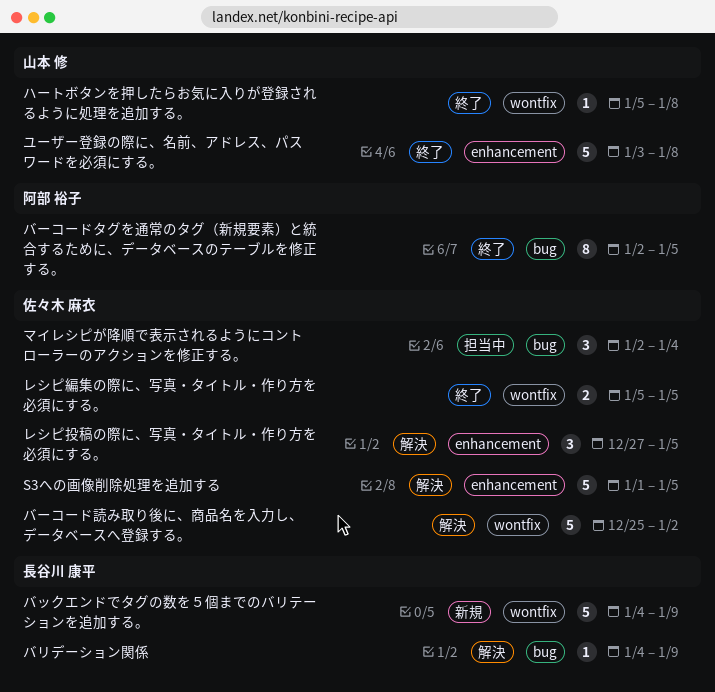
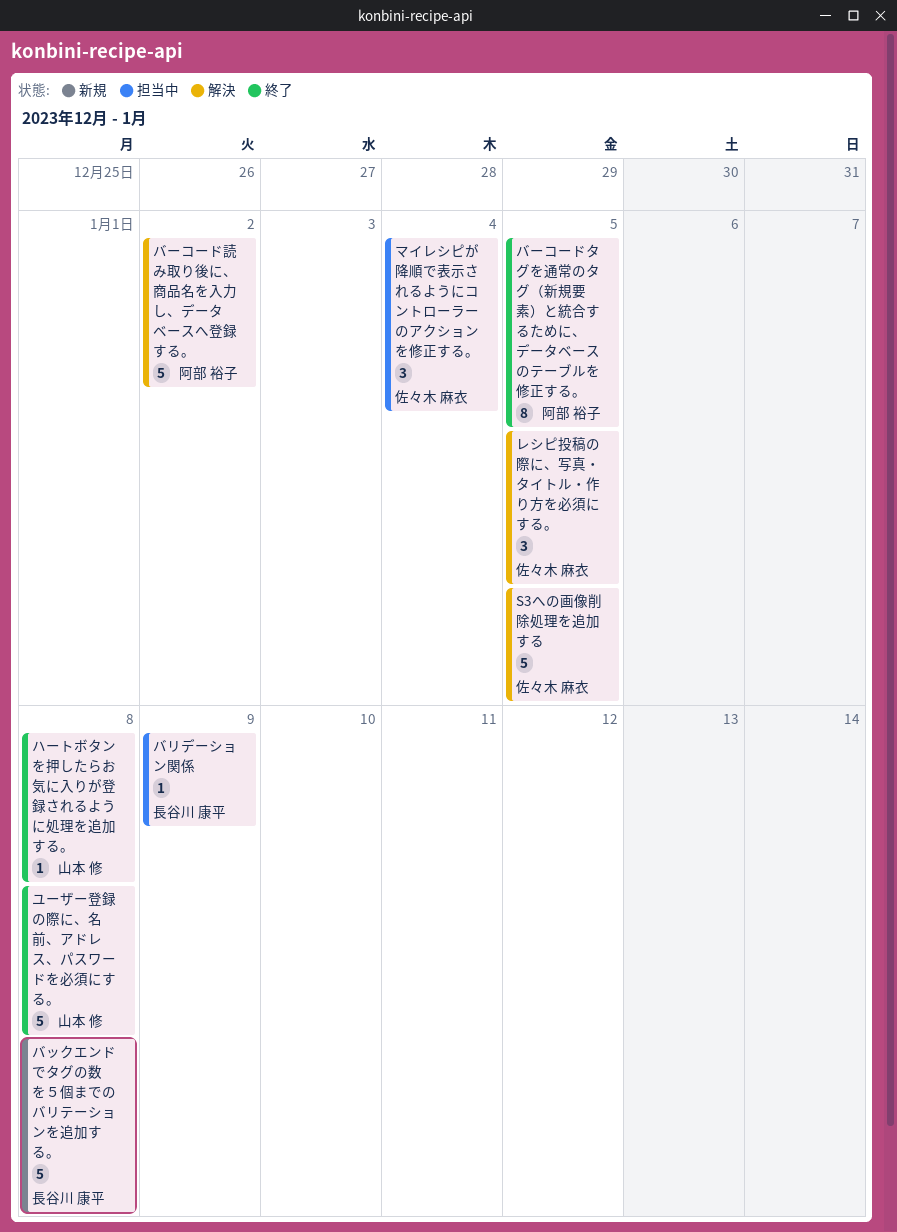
バックエンドでタグの数を５個までのバリテーションを追加する。, due: Jan 9 -> Jan 8
バリデーション関係, status: 解決 -> 担当中
バーコード読み取り後に、商品名を入力し、データベースへ登録する。, owner: 佐々木 麻衣 -> 阿部 裕子
レシピ編集の際に、写真・タイトル・作り方を必須にする。: present -> none

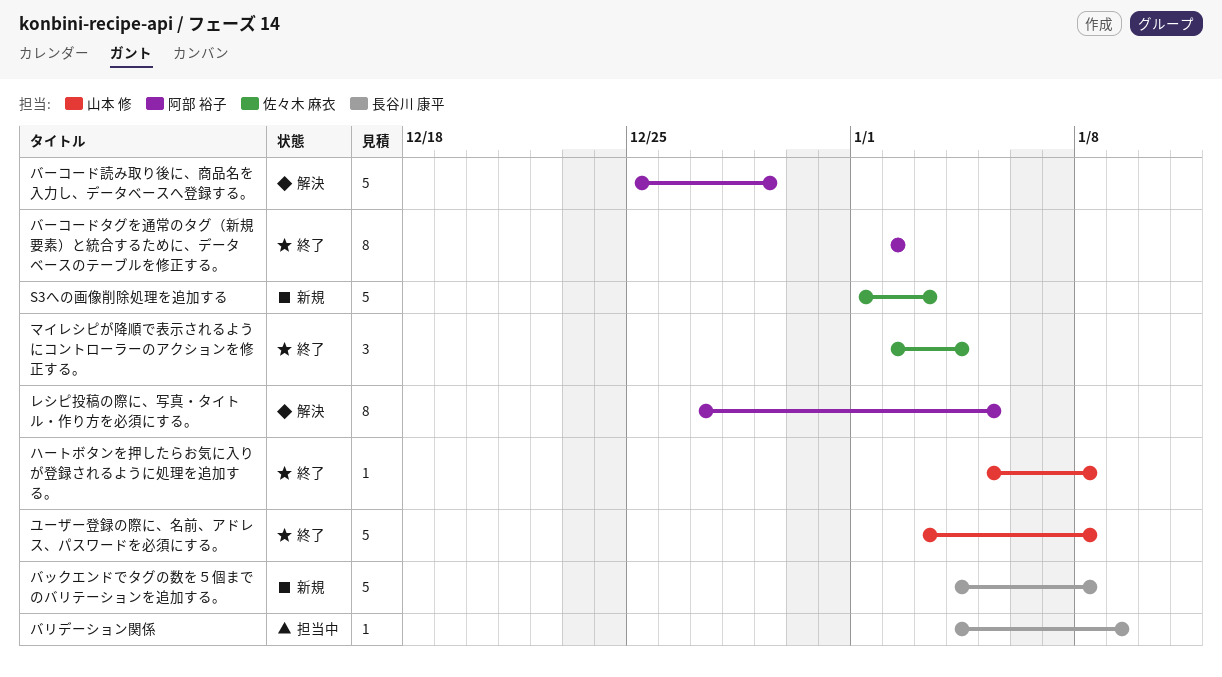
S3への画像削除処理を追加する, status: 解決 -> 新規
S3への画像削除処理を追加する, due: Jan 5 -> Jan 3
バーコードタグを通常のタグ（新規要素）と統合するために、データベースのテーブルを修正する。, due: Jan 5 -> Jan 2
バーコード読み取り後に、商品名を入力し、データベースへ登録する。, due: Jan 2 -> Dec 29
マイレシピが降順で表示されるようにコントローラーのアクションを修正する。, status: 担当中 -> 終了
レシピ投稿の際に、写真・タイトル・作り方を必須にする。, owner: 佐々木 麻衣 -> 阿部 裕子
レシピ投稿の際に、写真・タイトル・作り方を必須にする。, estimate: 3 -> 8

